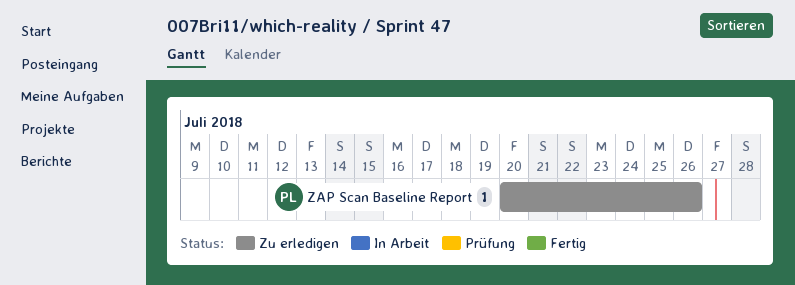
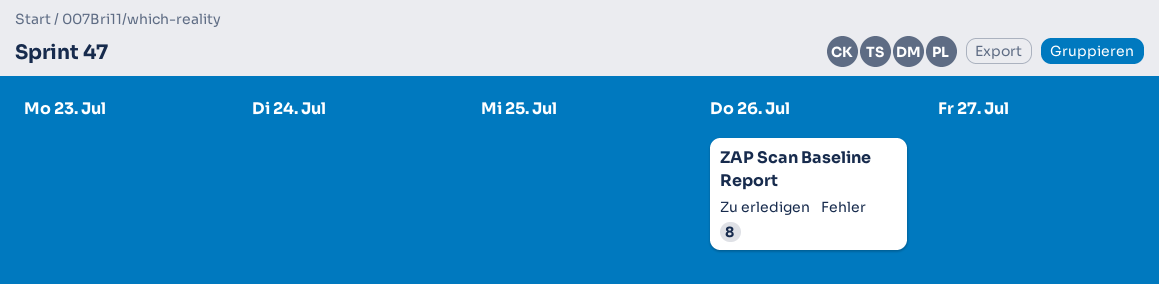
ZAP Scan Baseline Report, estimate: 1 -> 8

